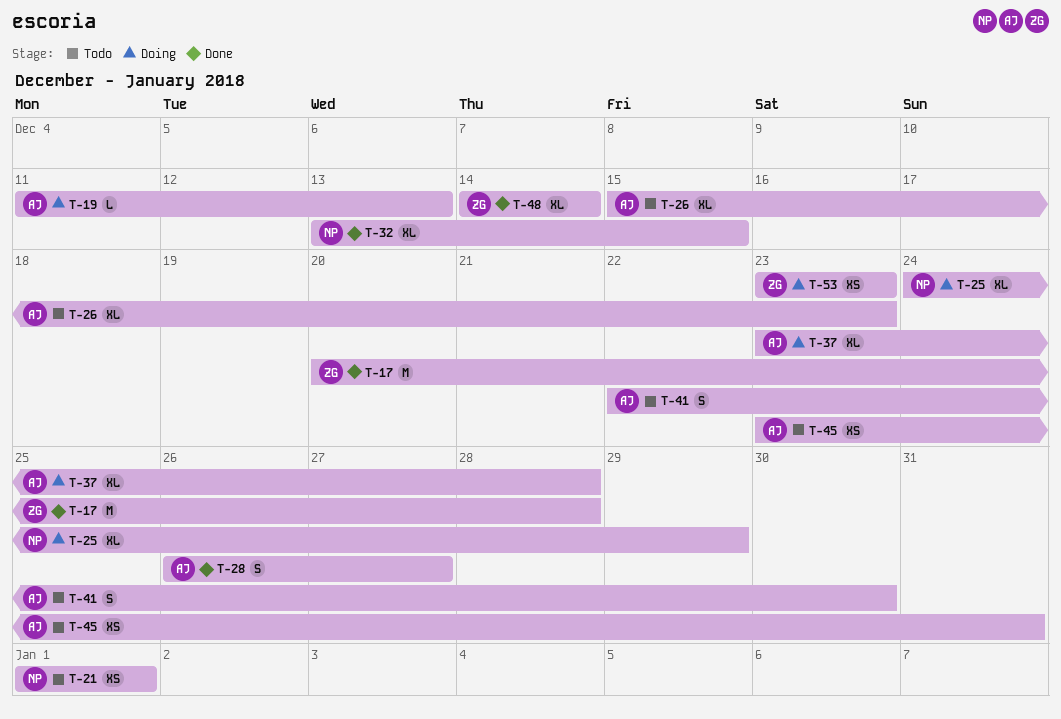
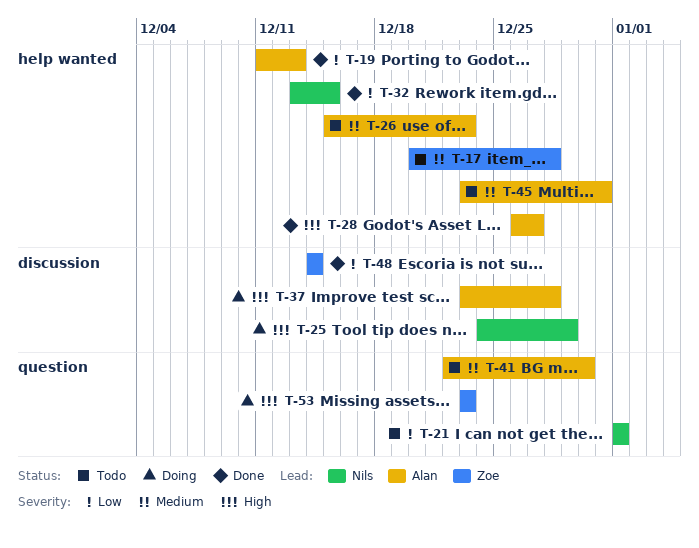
T-17, status: Done -> Todo
T-19, status: Doing -> Done

